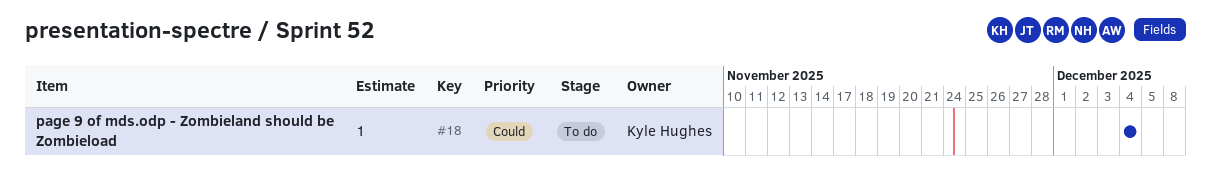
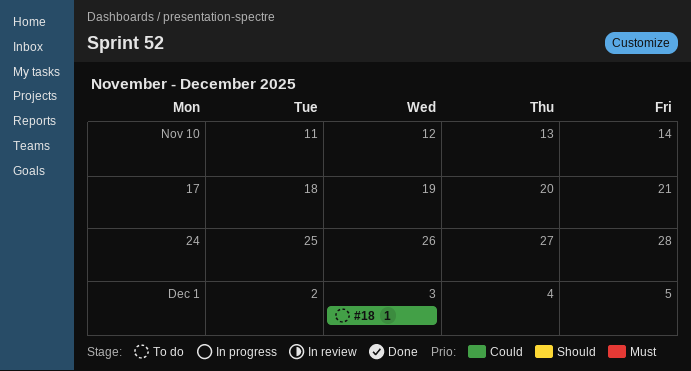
#18, start: Dec 4 -> Dec 3
#18, due: Dec 4 -> Dec 3

